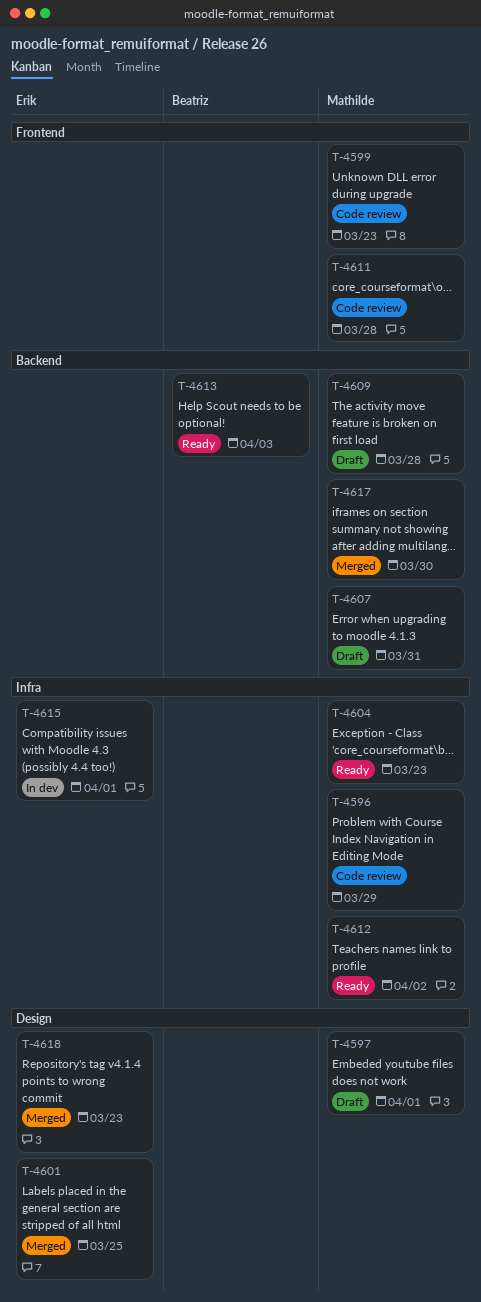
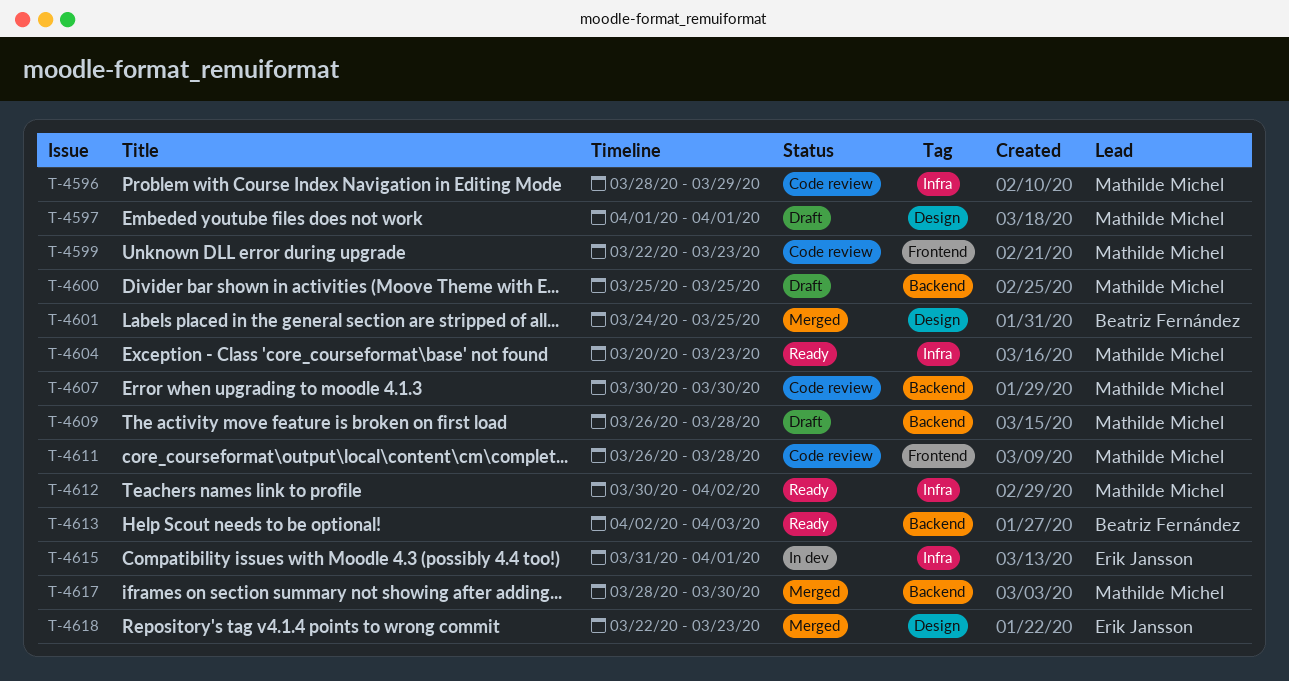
T-4600: none -> present
T-4601, owner: Erik Jansson -> Beatriz Fernández
T-4607, status: Draft -> Code review
T-4607, due: Mar 31 -> Mar 30

